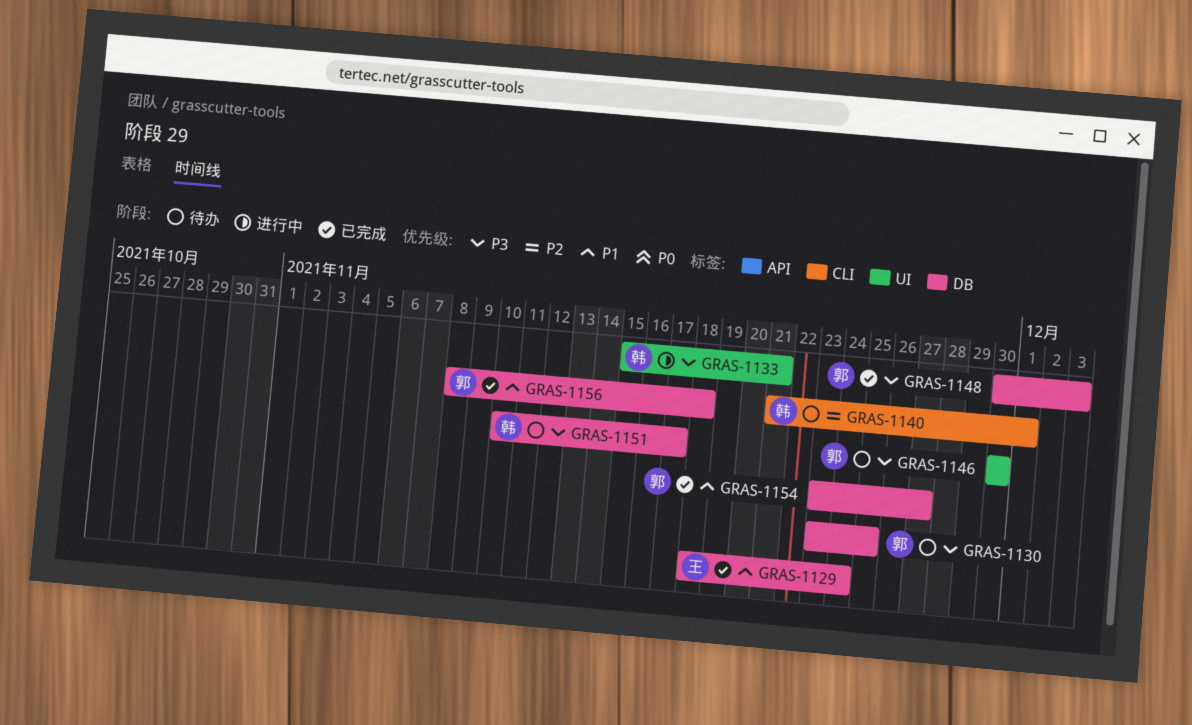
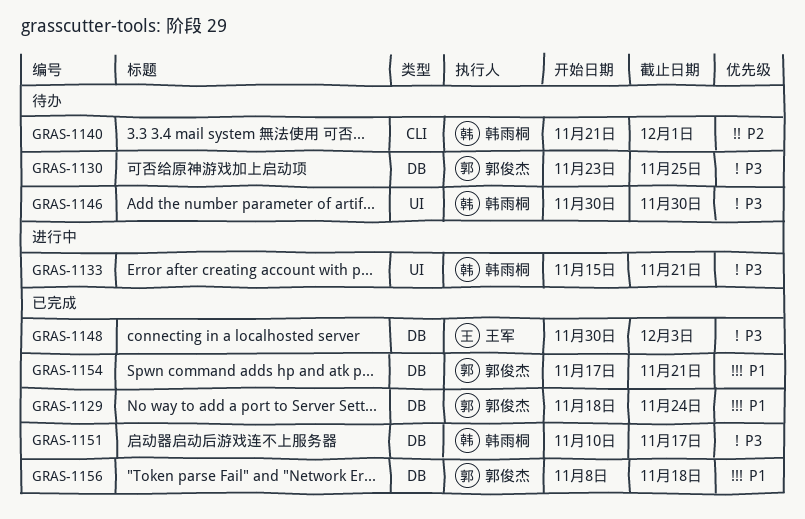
GRAS-1129, owner: 王军 -> 郭俊杰
GRAS-1146, owner: 郭俊杰 -> 韩雨桐
GRAS-1148, owner: 郭俊杰 -> 王军
GRAS-1151, status: 待办 -> 已完成
GRAS-1154, start: Nov 23 -> Nov 17
GRAS-1154, due: Nov 27 -> Nov 21

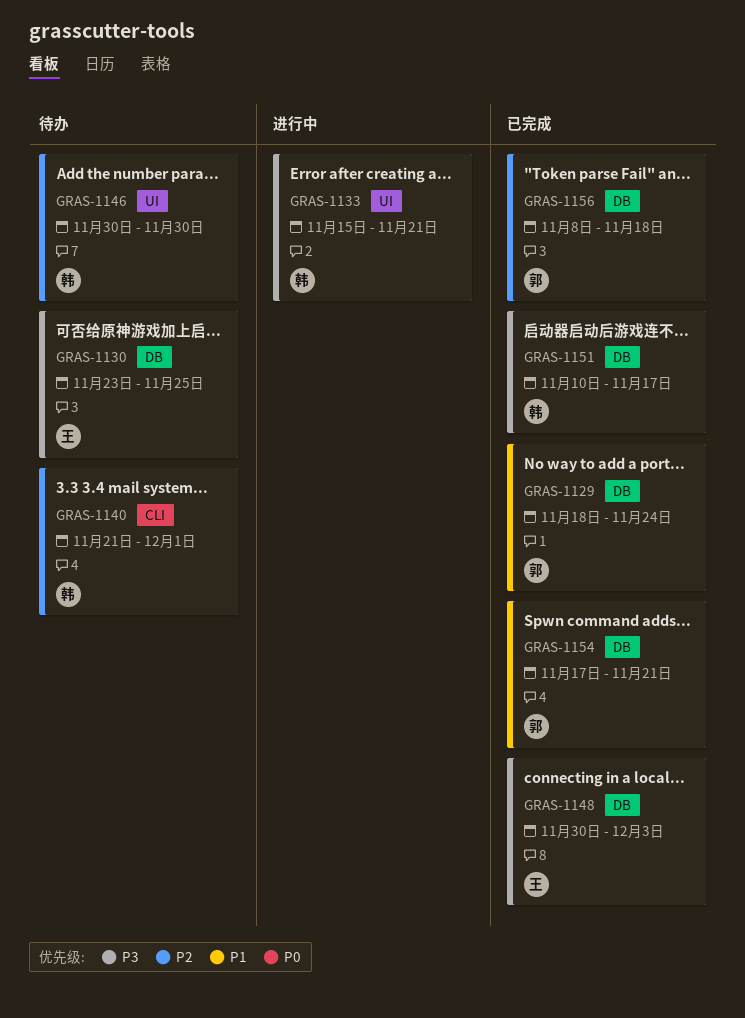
GRAS-1130, owner: 郭俊杰 -> 王军
GRAS-1146, priority: P3 -> P2
GRAS-1156, priority: P1 -> P2

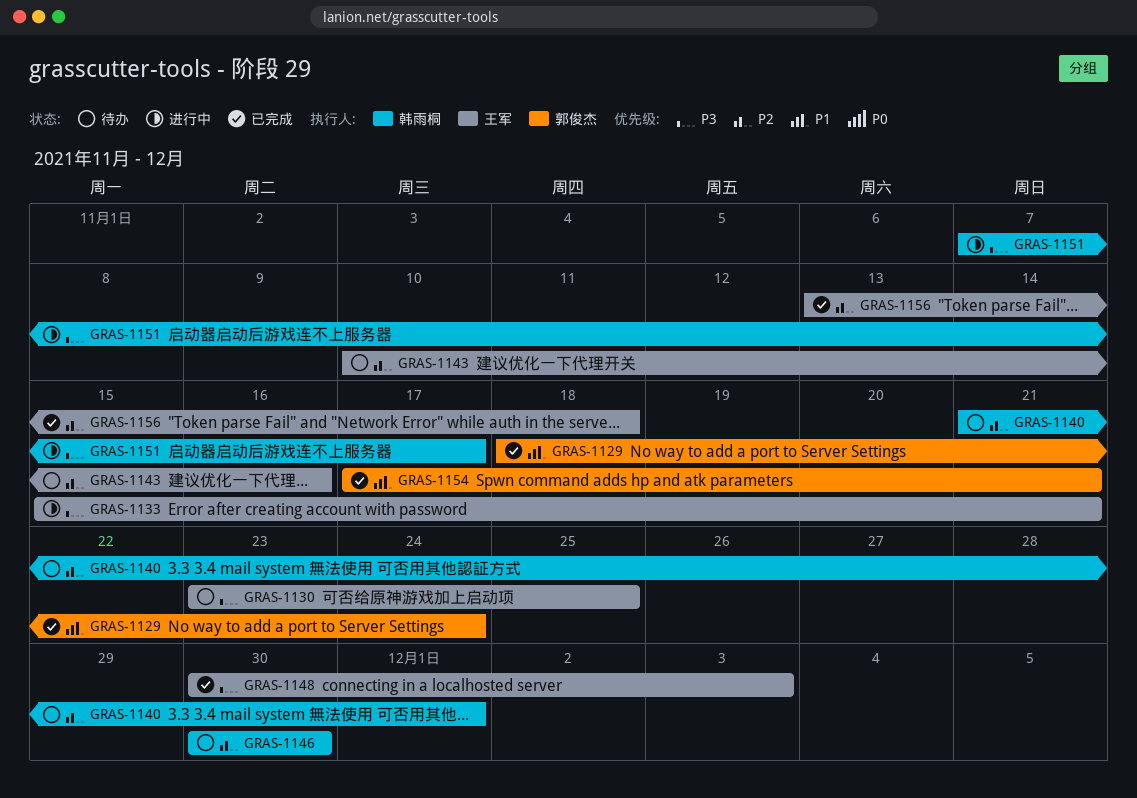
GRAS-1133, owner: 韩雨桐 -> 王军
GRAS-1143: none -> present
GRAS-1151, status: 已完成 -> 进行中
GRAS-1151, start: Nov 10 -> Nov 7
GRAS-1156, owner: 郭俊杰 -> 王军
GRAS-1156, start: Nov 8 -> Nov 13

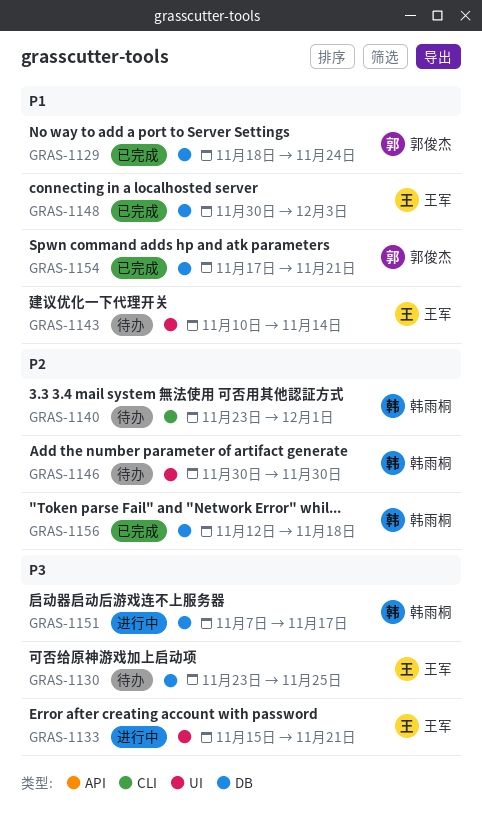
GRAS-1140, start: Nov 21 -> Nov 23
GRAS-1143, priority: P2 -> P1
GRAS-1143, due: Nov 16 -> Nov 14
GRAS-1148, priority: P3 -> P1
GRAS-1156, owner: 王军 -> 韩雨桐
GRAS-1156, start: Nov 13 -> Nov 12

